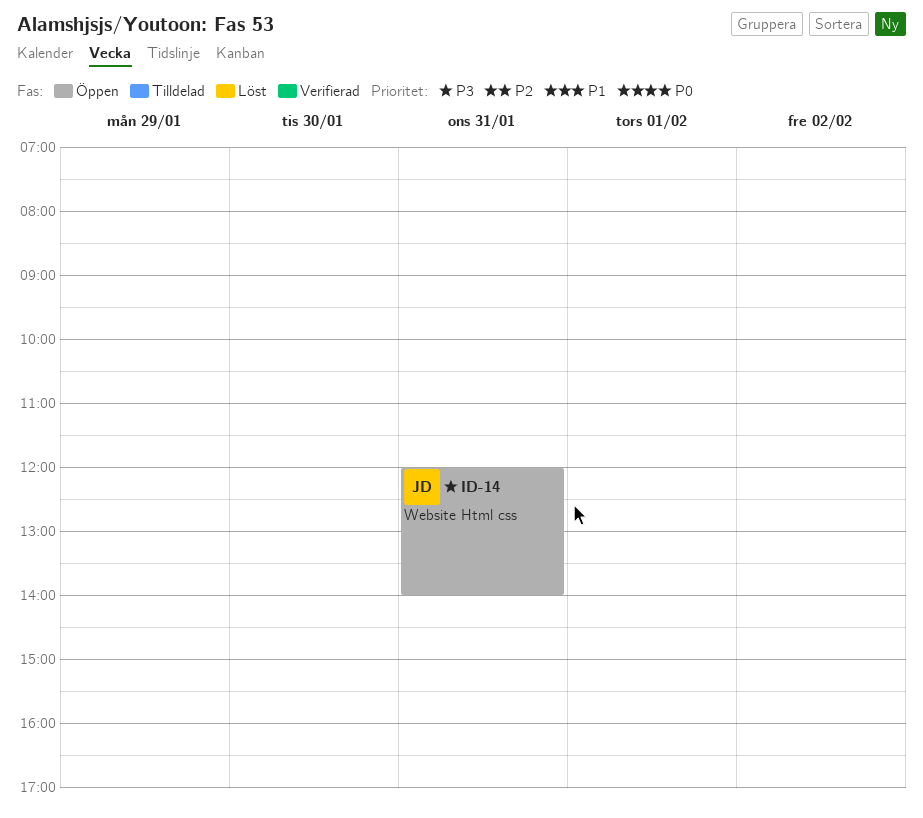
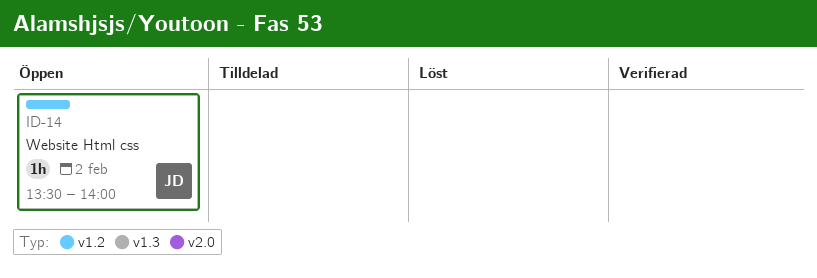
ID-14, day: Jan 31 -> Feb 2
ID-14, begins: 12:00 -> 13:30

